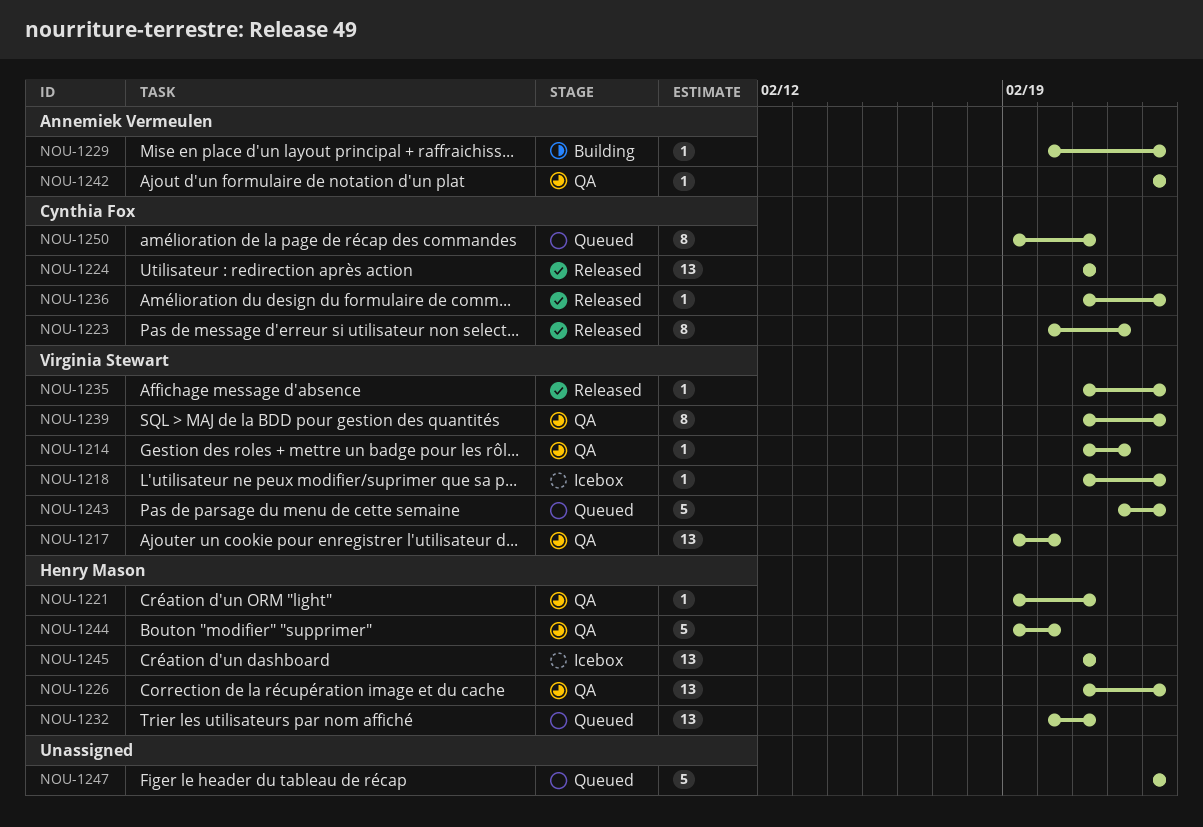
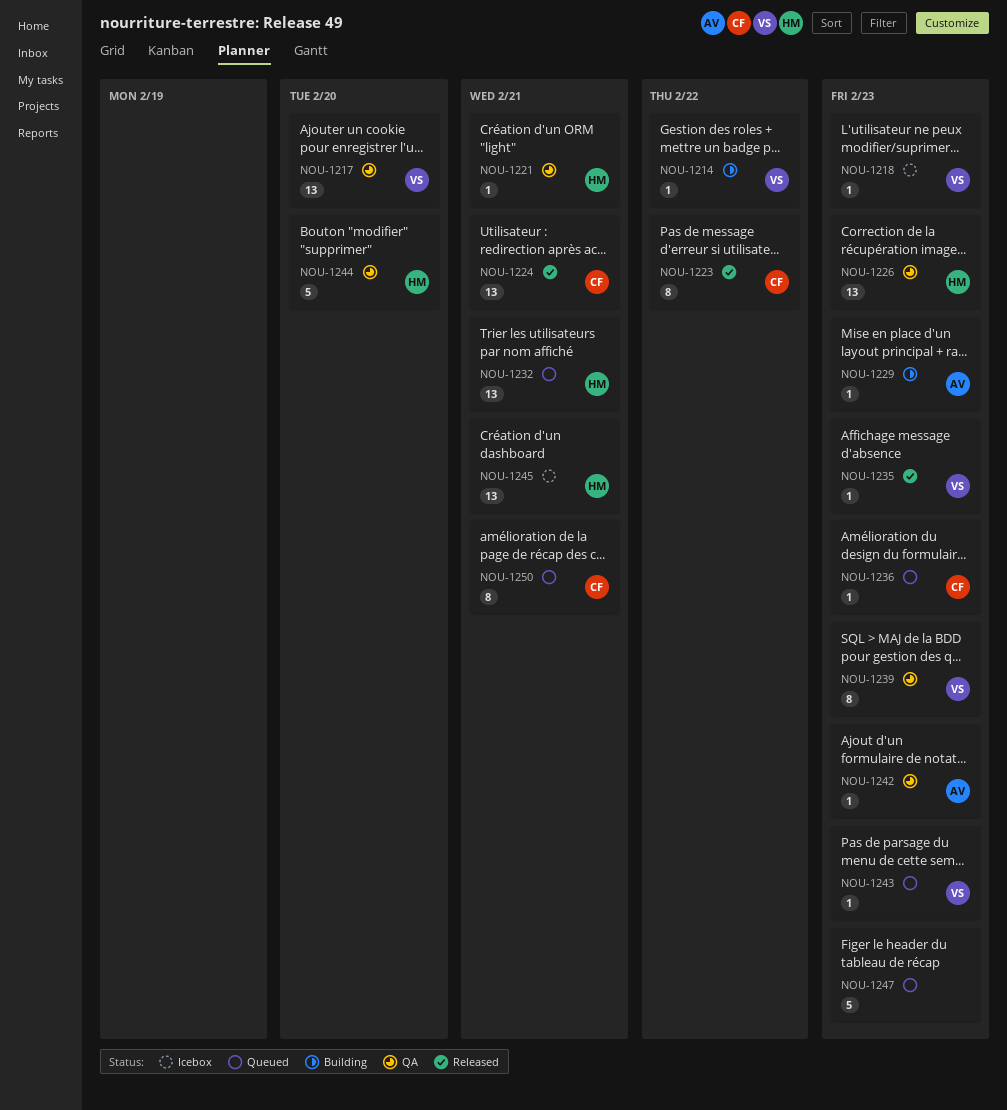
NOU-1214, status: QA -> Building
NOU-1236, status: Released -> Queued
NOU-1243, estimate: 5 -> 1

